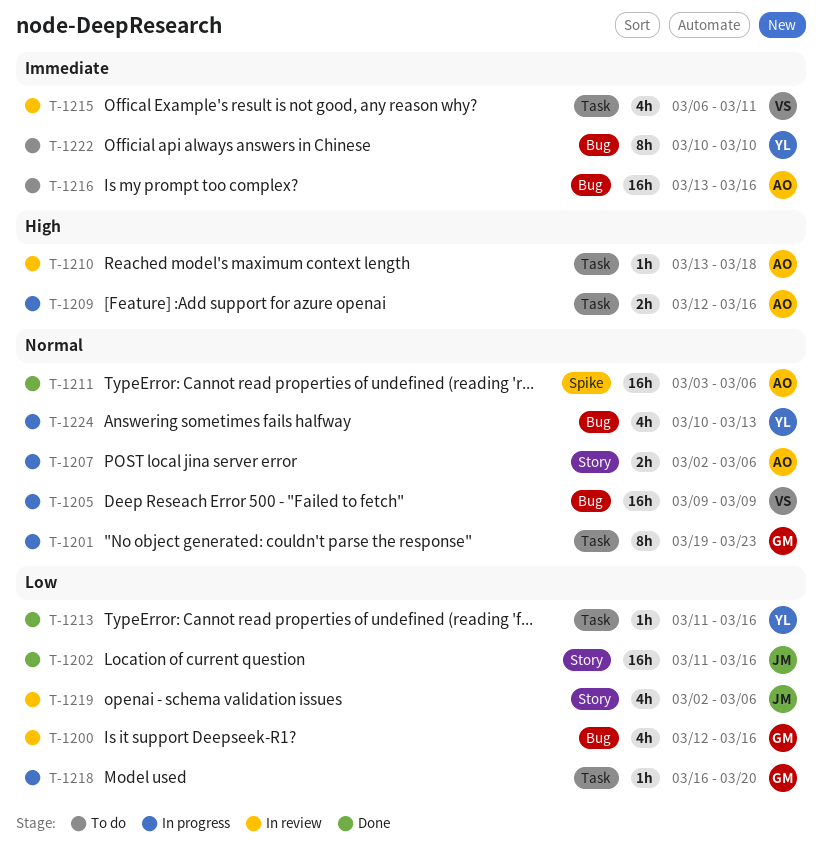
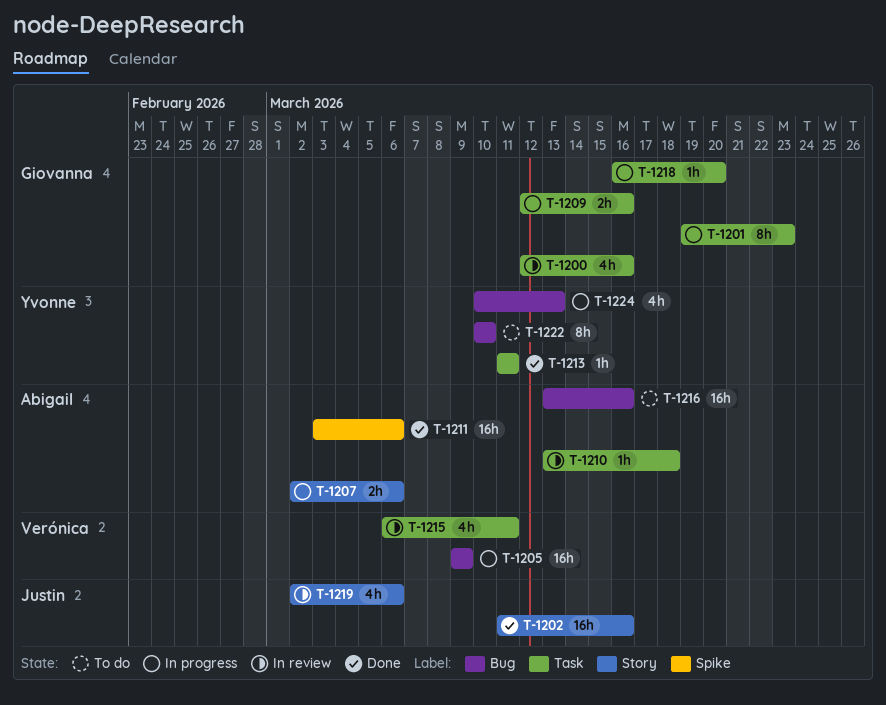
T-1200, label: Bug -> Task
T-1209, owner: Abigail -> Giovanna
T-1213, due: Mar 16 -> Mar 11

